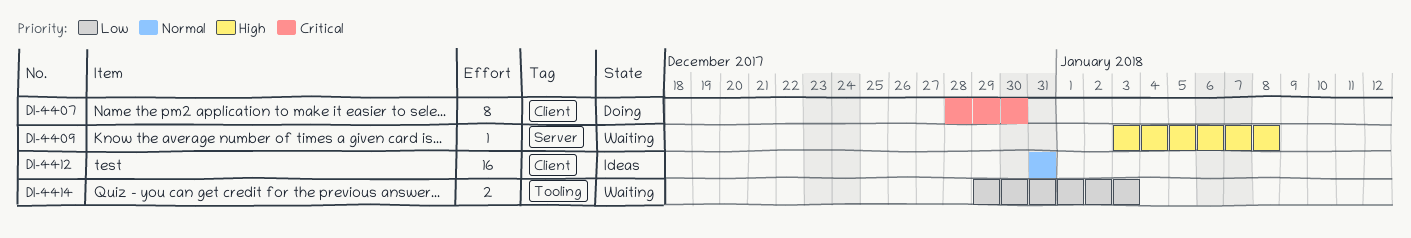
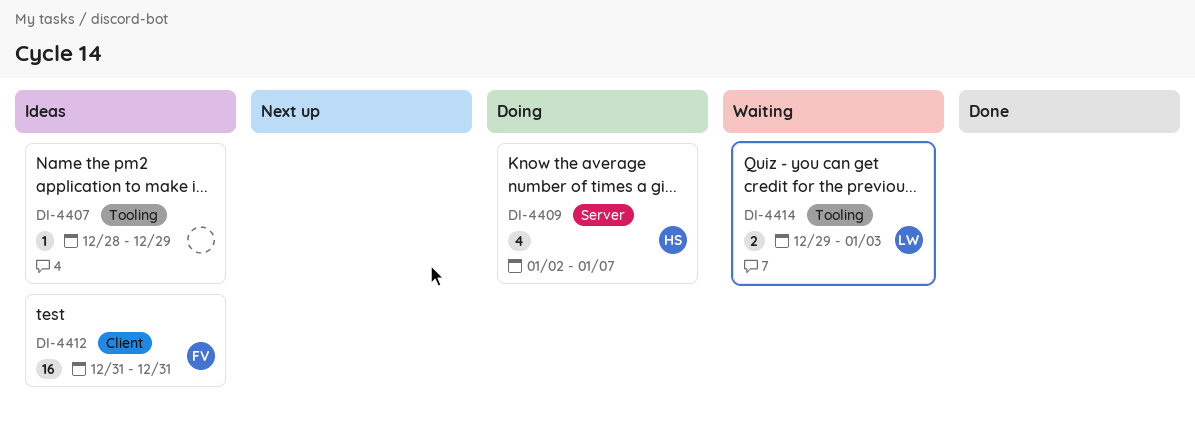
DI-4407, status: Doing -> Ideas
DI-4407, label: Client -> Tooling
DI-4407, estimate: 8 -> 1
DI-4407, due: Dec 30 -> Dec 29
DI-4409, status: Waiting -> Doing
DI-4409, estimate: 1 -> 4
DI-4409, start: Jan 3 -> Jan 2
DI-4409, due: Jan 8 -> Jan 7

